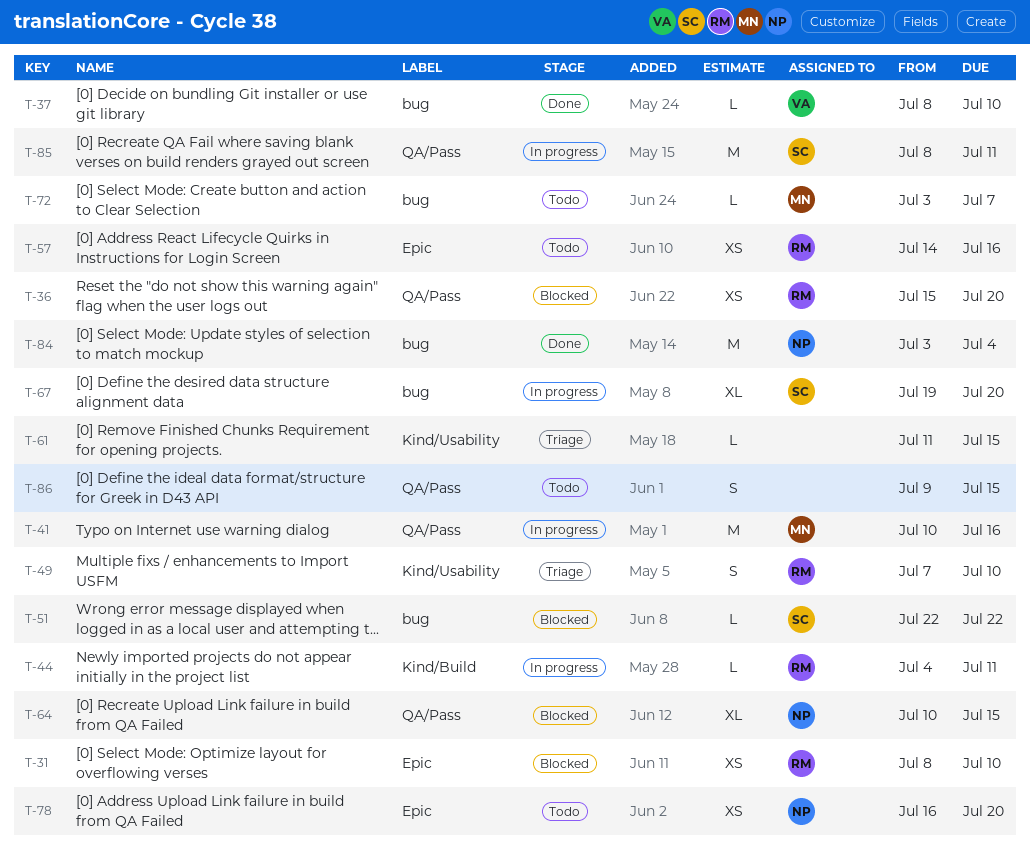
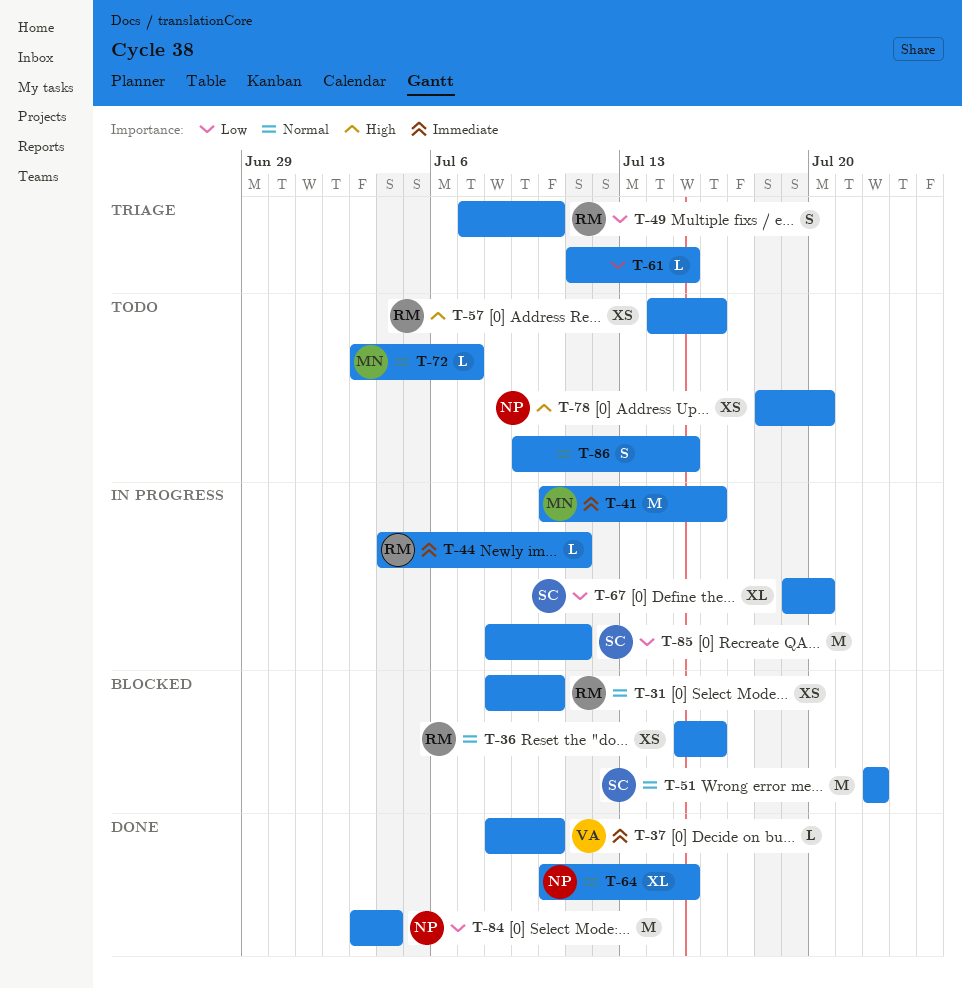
T-36, due: Jul 20 -> Jul 16
T-51, estimate: L -> M
T-64, status: Blocked -> Done
T-78, start: Jul 16 -> Jul 18

